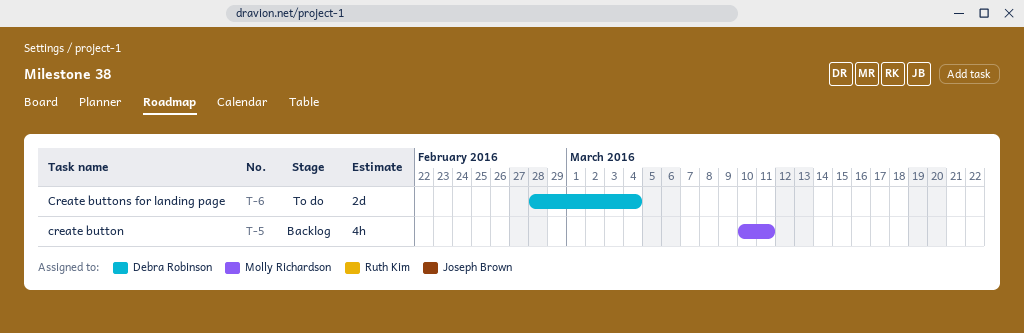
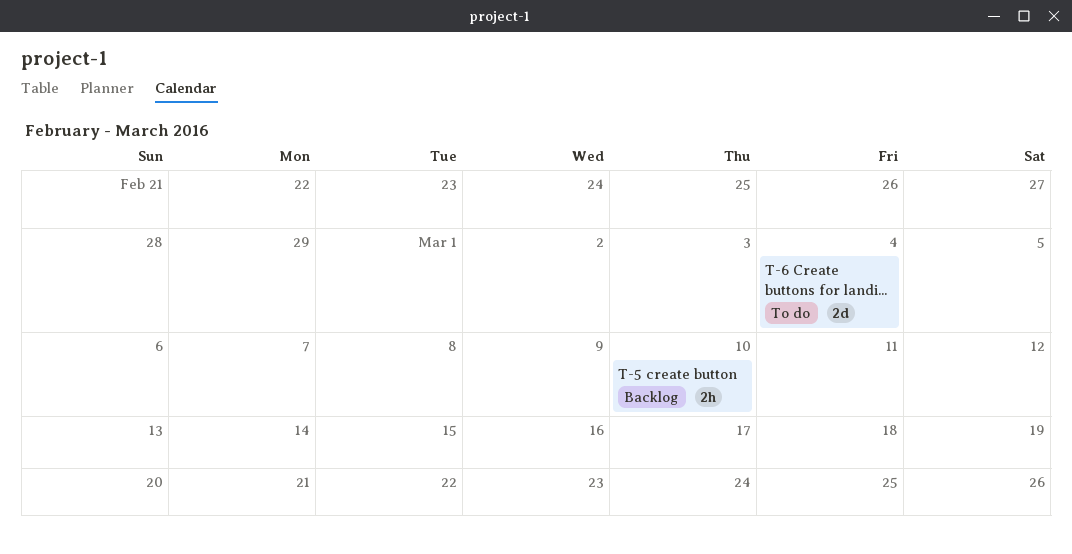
T-5, estimate: 4h -> 2h
T-5, due: Mar 11 -> Mar 10

